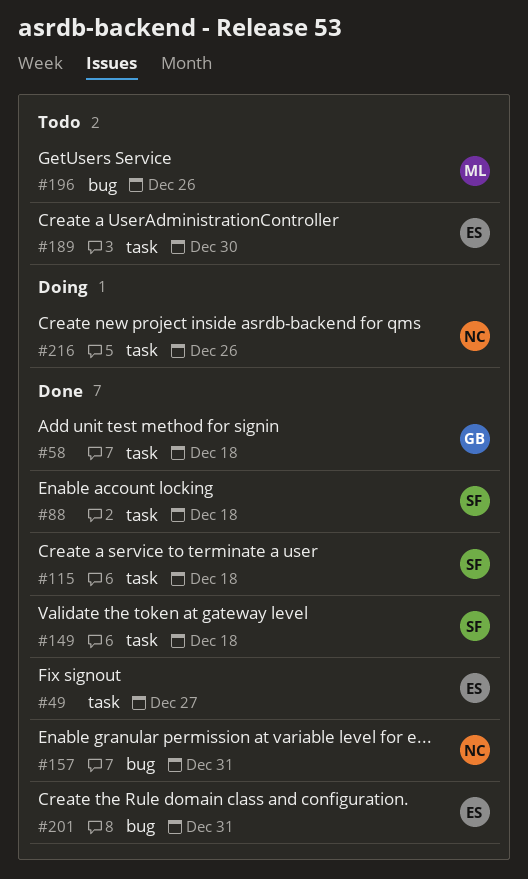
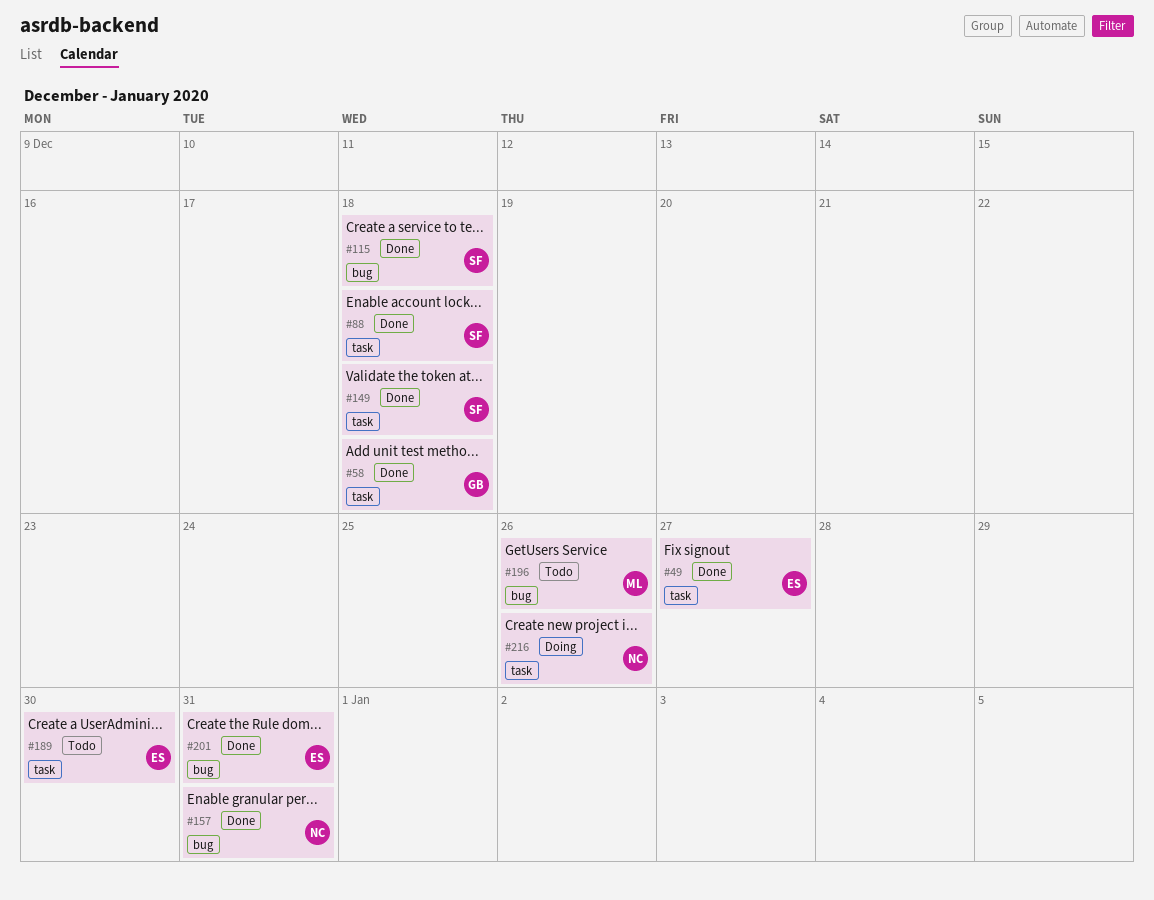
#115, label: task -> bug

